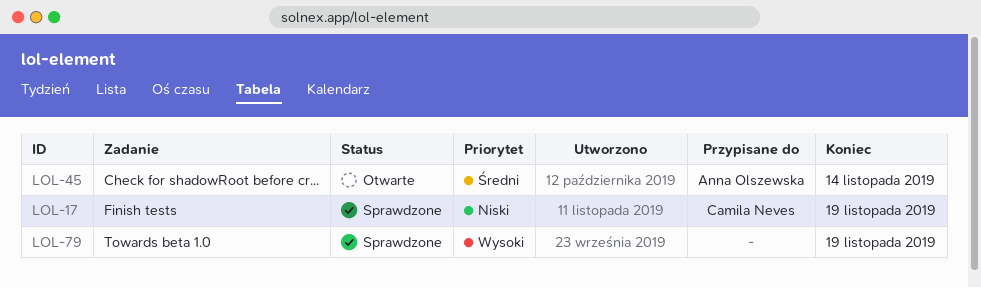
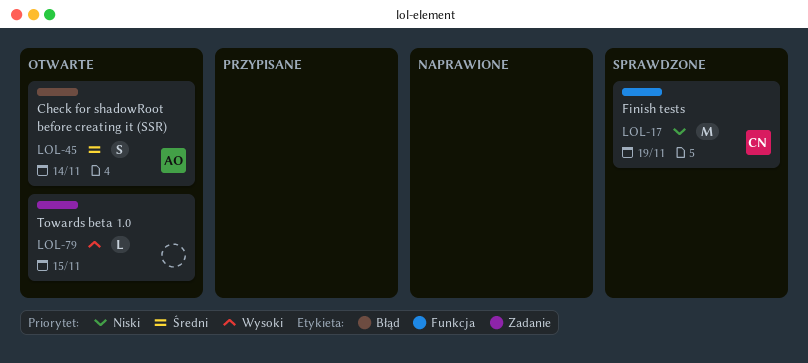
LOL-79, status: Sprawdzone -> Otwarte
LOL-79, due: Nov 19 -> Nov 15

